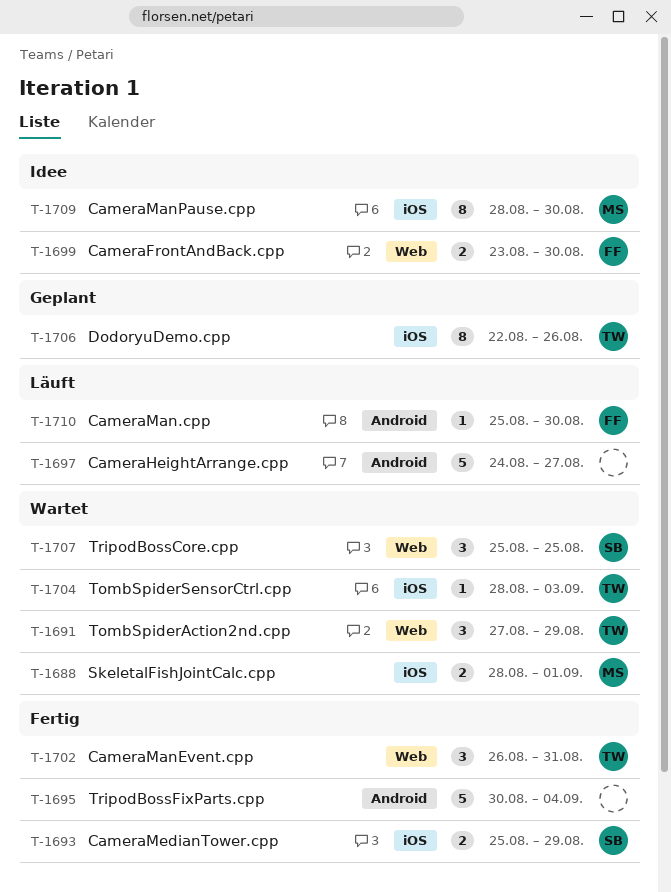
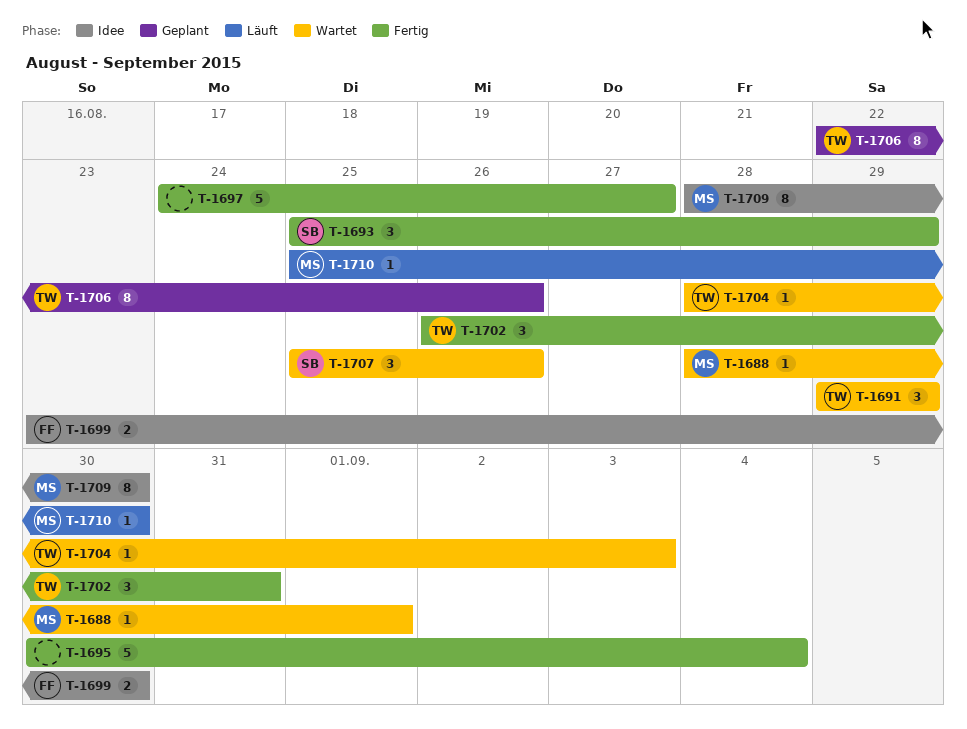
T-1688, estimate: 2 -> 1
T-1691, start: Aug 27 -> Aug 29
T-1693, estimate: 2 -> 3
T-1697, status: Läuft -> Fertig
T-1707, due: Aug 25 -> Aug 26
T-1710, owner: FF -> MS

